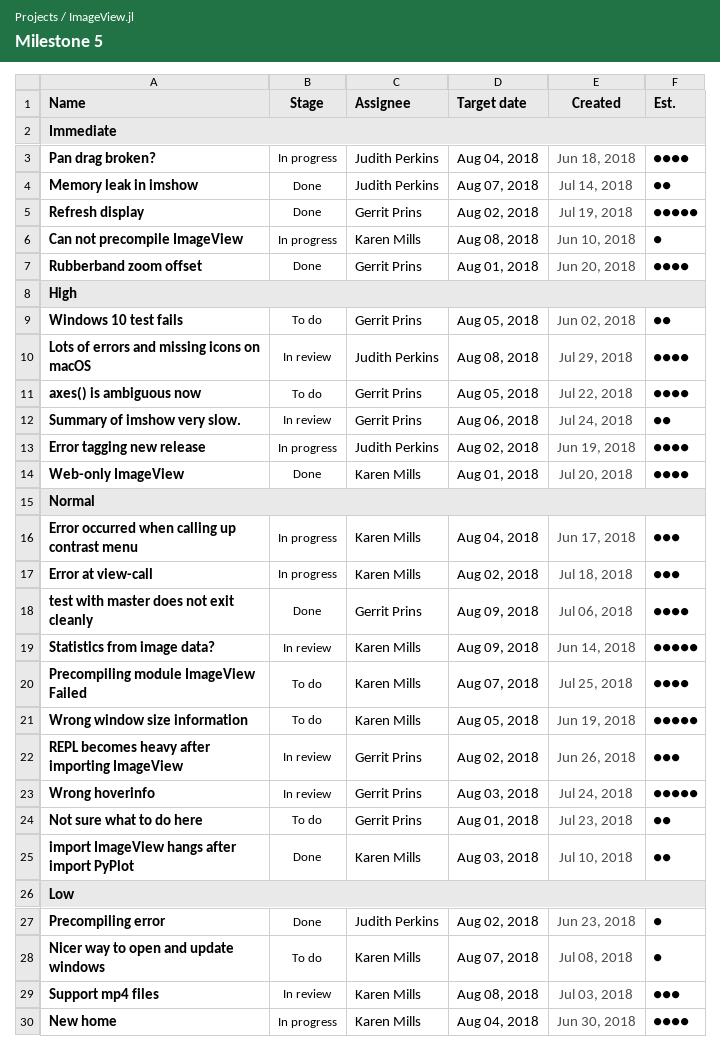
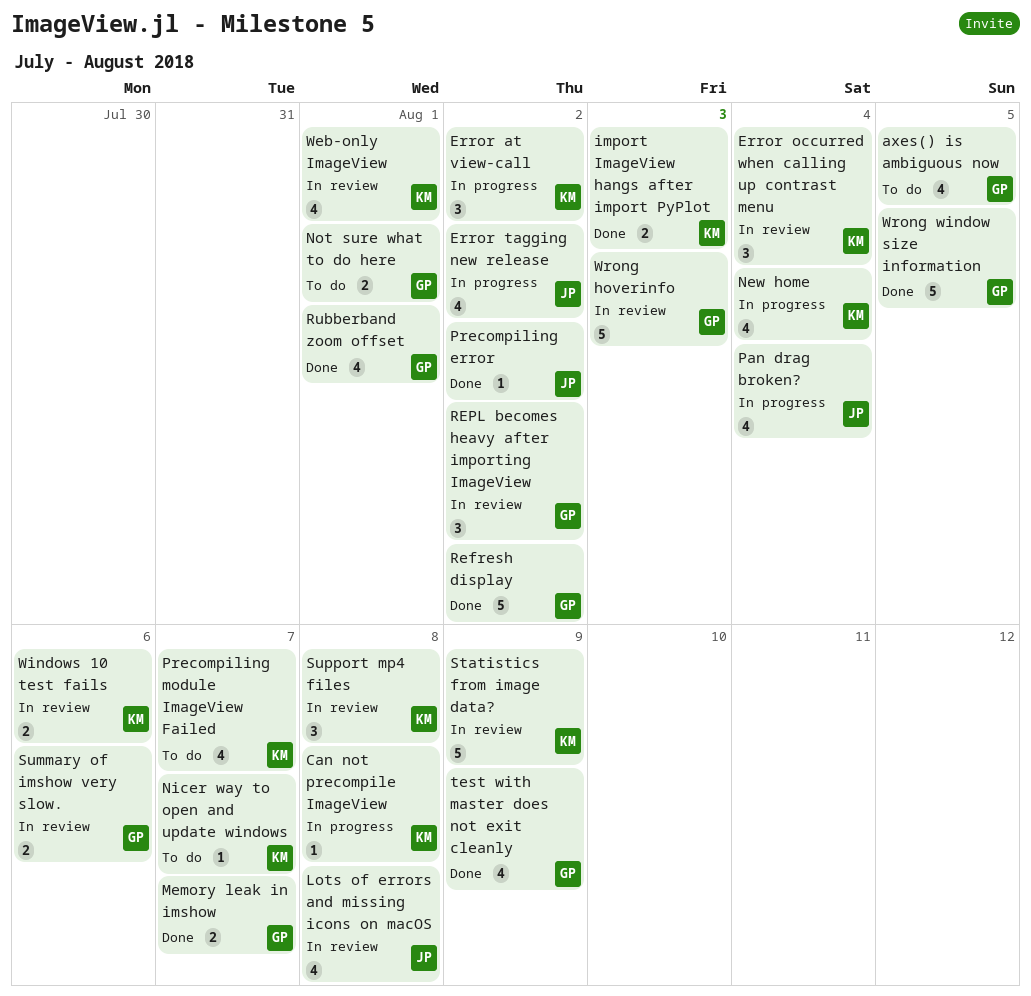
Error occurred when calling up contrast menu, status: In progress -> In review
Memory leak in imshow, owner: Judith Perkins -> Gerrit Prins
Web-only ImageView, status: Done -> In review
Windows 10 test fails, status: To do -> In review
Windows 10 test fails, owner: Gerrit Prins -> Karen Mills
Windows 10 test fails, due: Aug 5 -> Aug 6
Wrong window size information, status: To do -> Done
Wrong window size information, owner: Karen Mills -> Gerrit Prins

